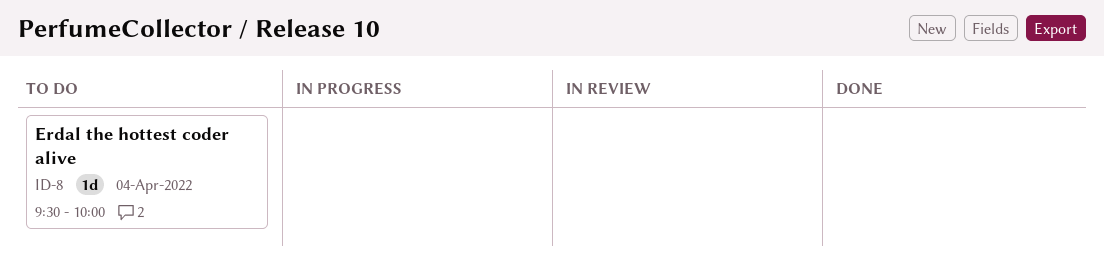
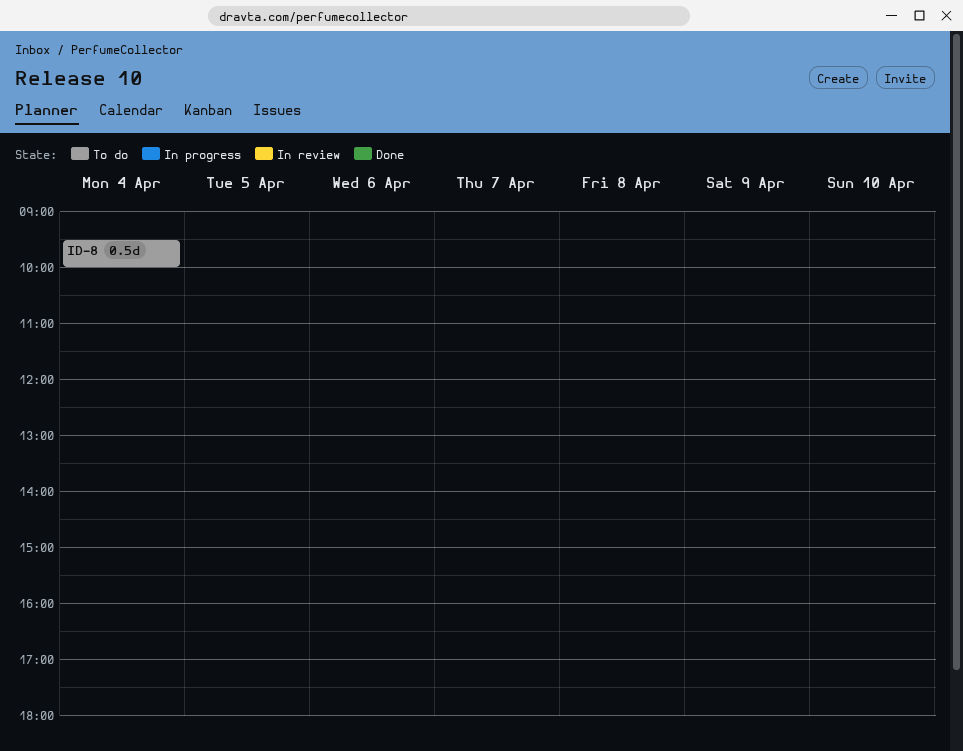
ID-8, estimate: 1d -> 0.5d

